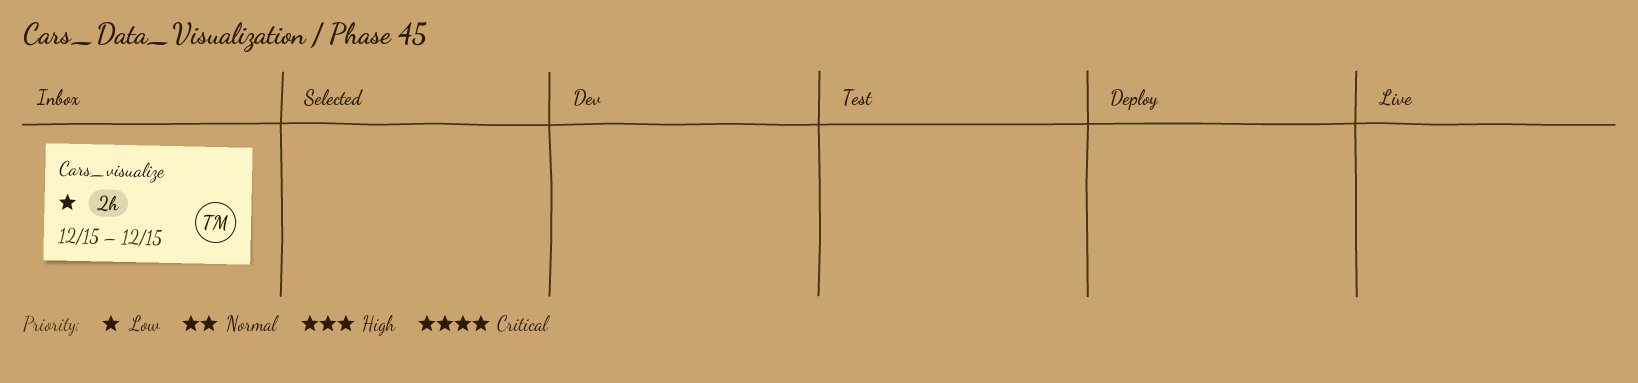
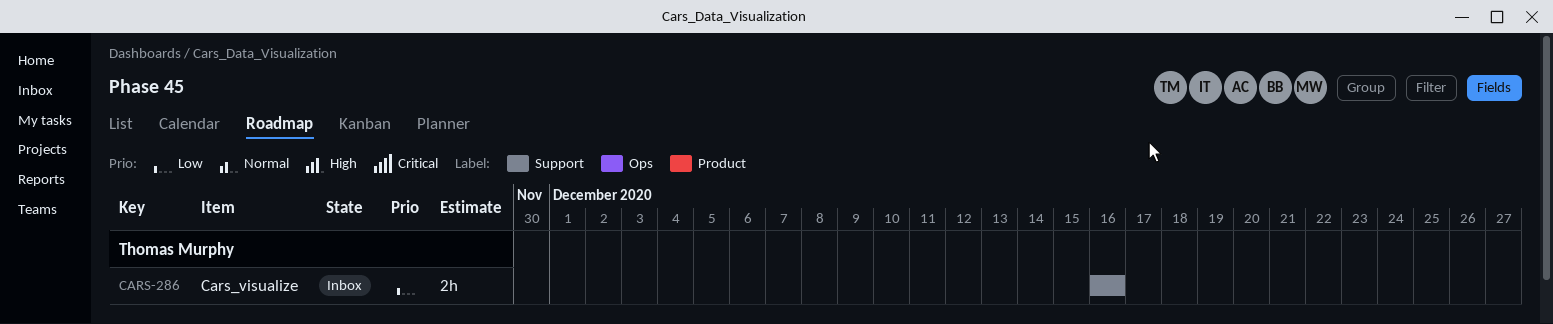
Cars_visualize, start: Dec 15 -> Dec 16
Cars_visualize, due: Dec 15 -> Dec 16

